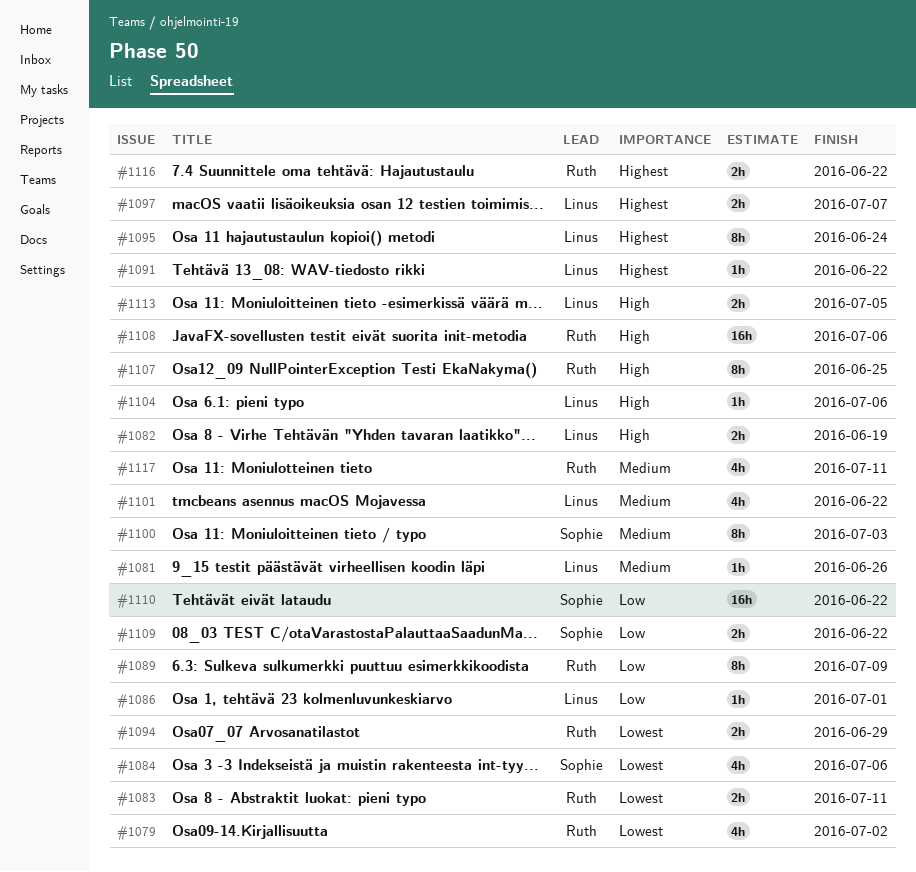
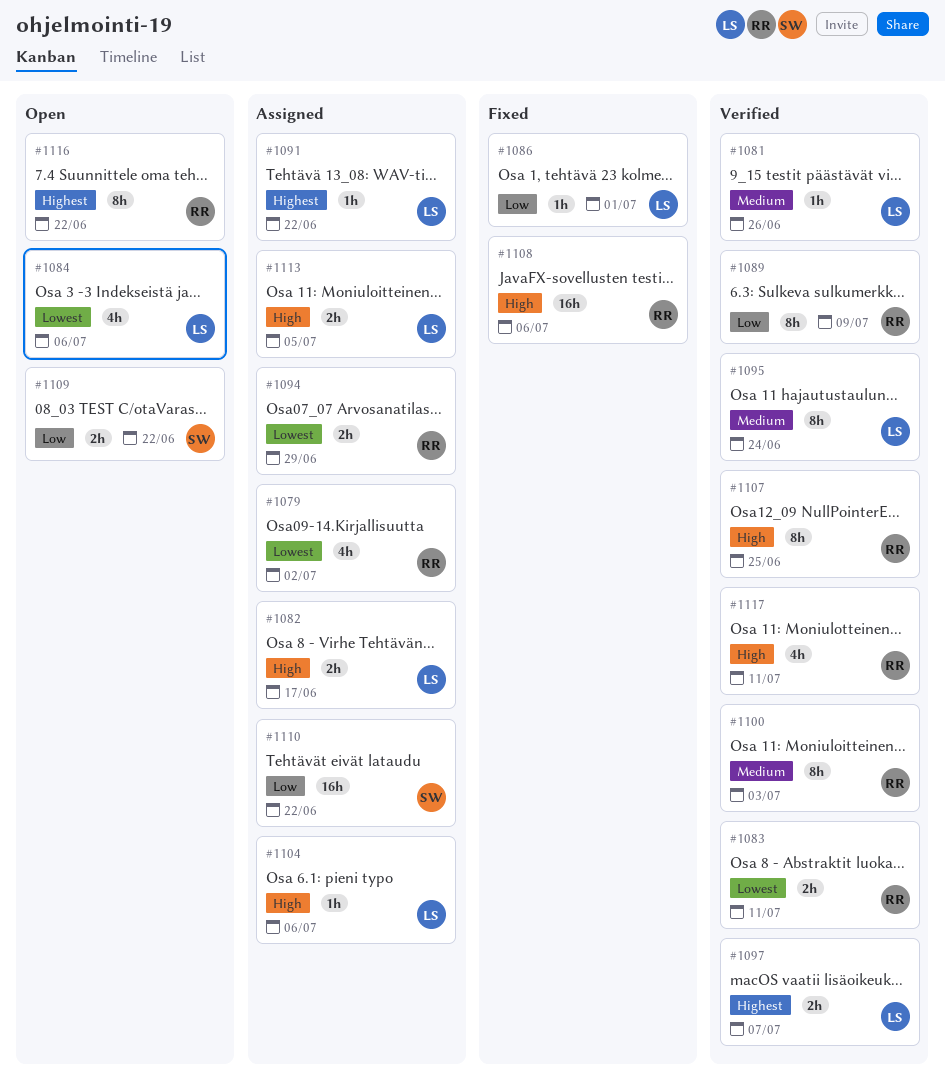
#1082, due: Jun 19 -> Jun 17
#1084, owner: Sophie -> Linus
#1095, priority: Highest -> Medium
#1100, owner: Sophie -> Ruth
#1101: present -> none
#1116, estimate: 2h -> 8h
#1117, priority: Medium -> High

